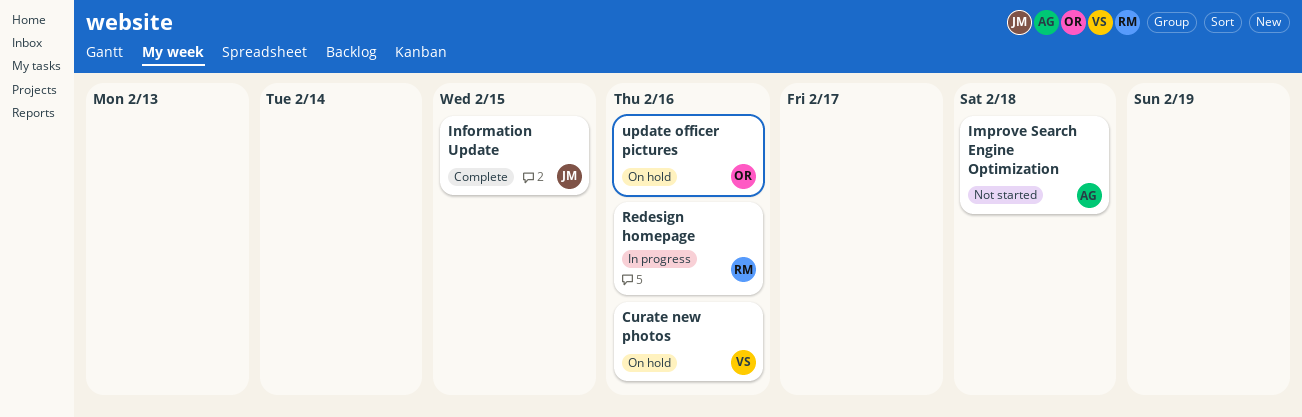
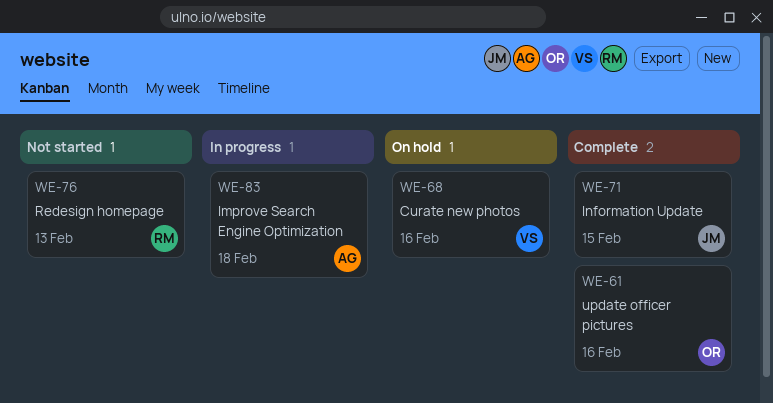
Improve Search Engine Optimization, status: Not started -> In progress
Redesign homepage, status: In progress -> Not started
Redesign homepage, due: Feb 16 -> Feb 13
update officer pictures, status: On hold -> Complete

